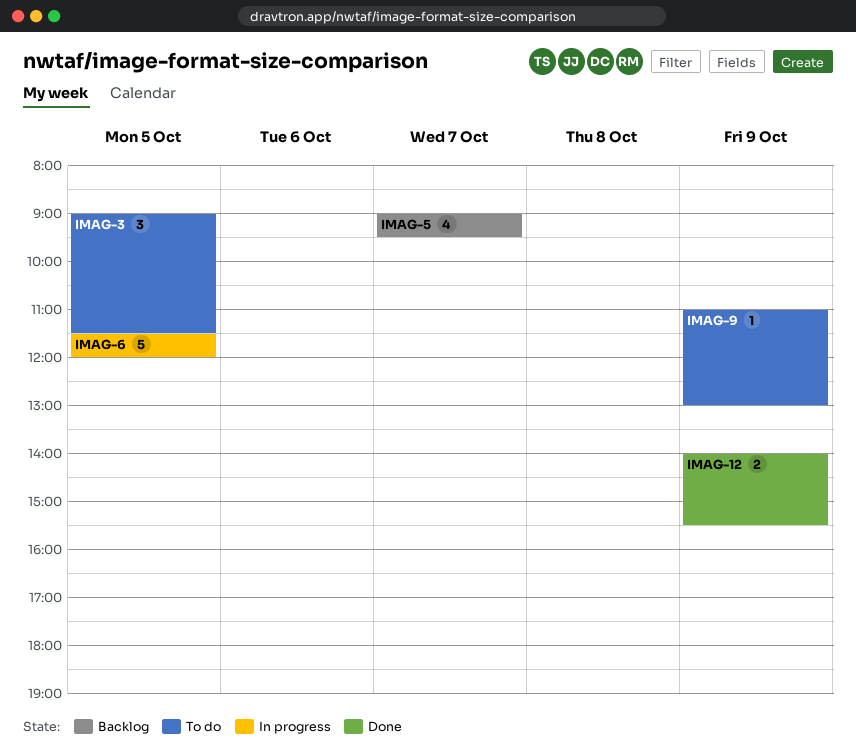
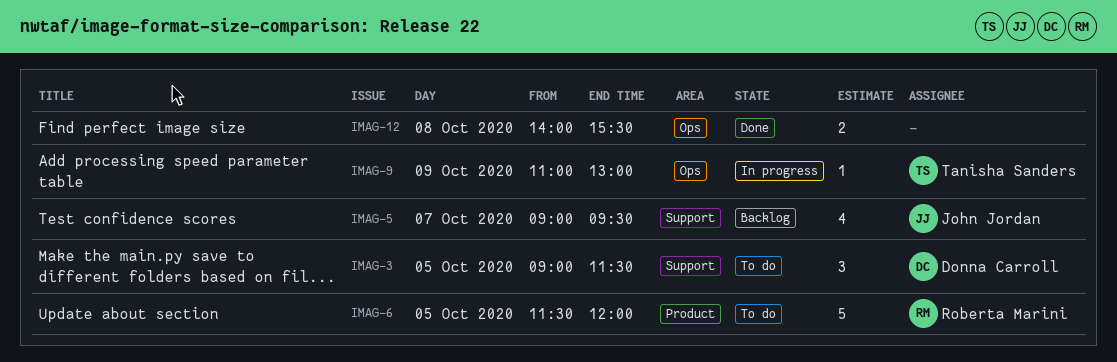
IMAG-6, status: In progress -> To do
IMAG-9, status: To do -> In progress
IMAG-12, day: Oct 9 -> Oct 8

